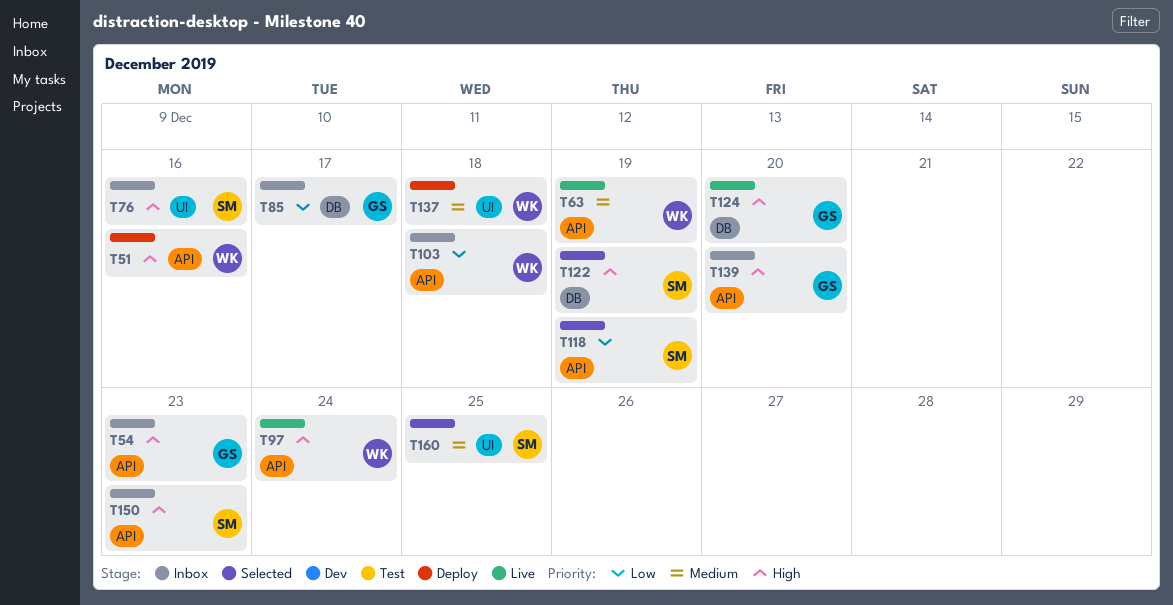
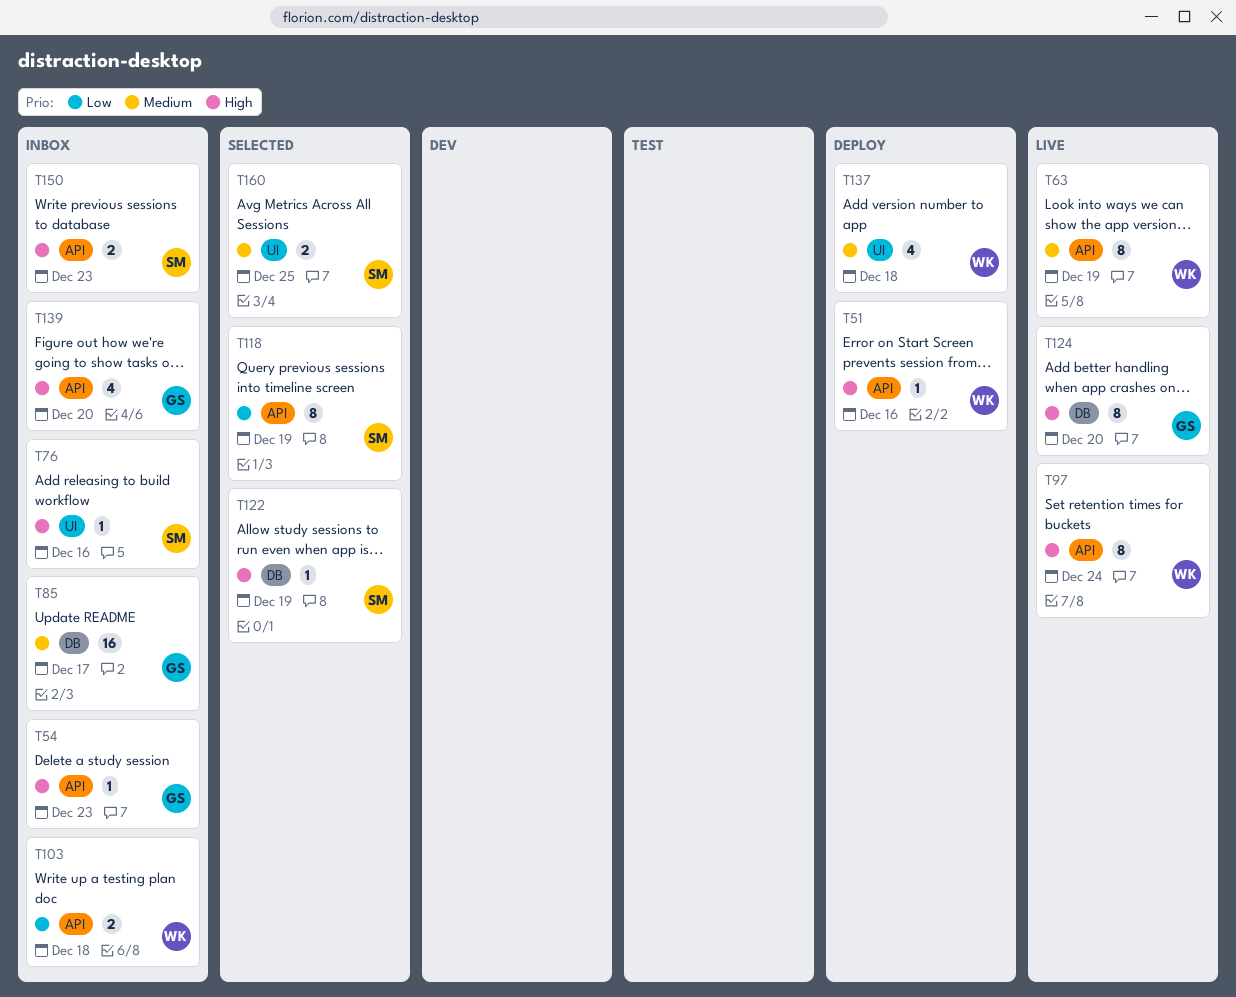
T85, priority: Low -> Medium

